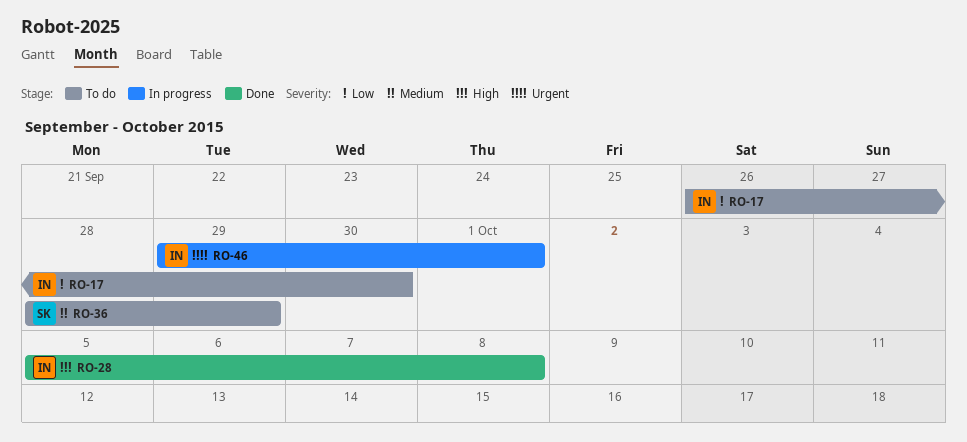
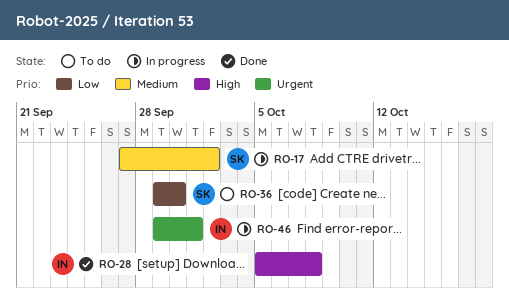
RO-17, status: To do -> In progress
RO-17, owner: IN -> SK
RO-17, priority: Low -> Medium
RO-17, start: Sep 26 -> Sep 27
RO-17, due: Sep 30 -> Oct 2
RO-36, priority: Medium -> Low
RO-36, start: Sep 28 -> Sep 29
RO-36, due: Sep 29 -> Sep 30

